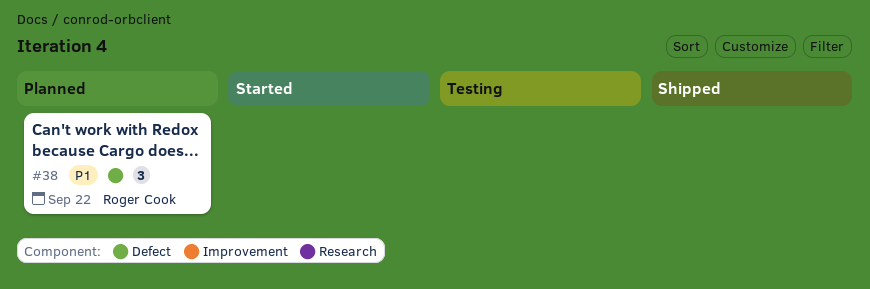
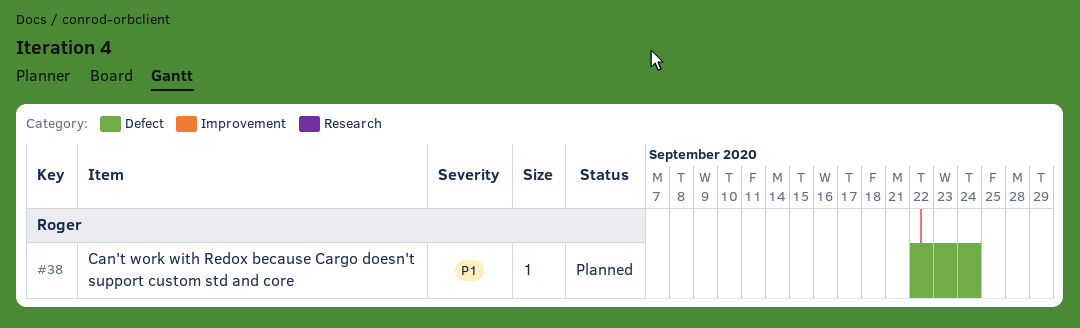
#38, estimate: 3 -> 1
#38, due: Sep 22 -> Sep 24

